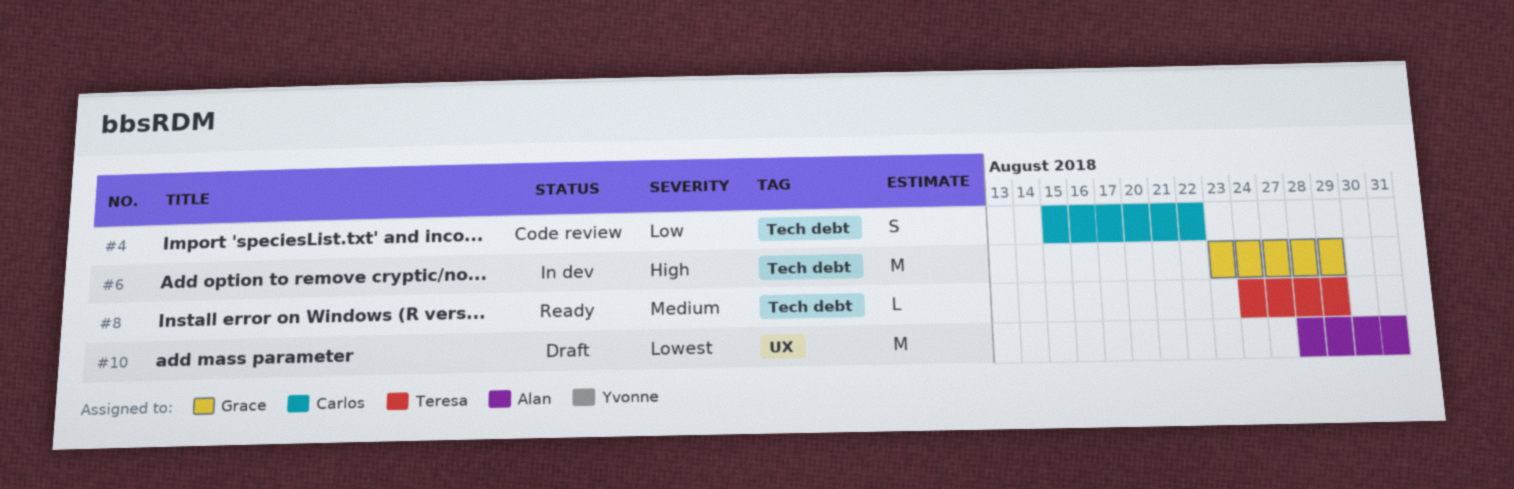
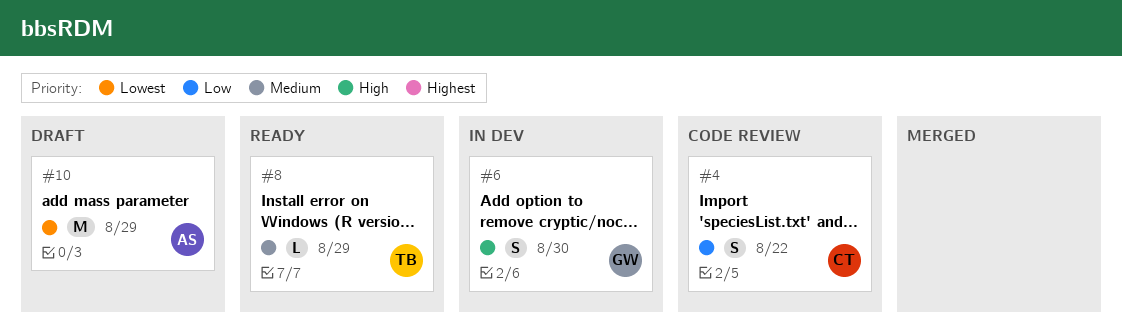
#6, estimate: M -> S
#6, due: Aug 29 -> Aug 30
#10, due: Aug 31 -> Aug 29

